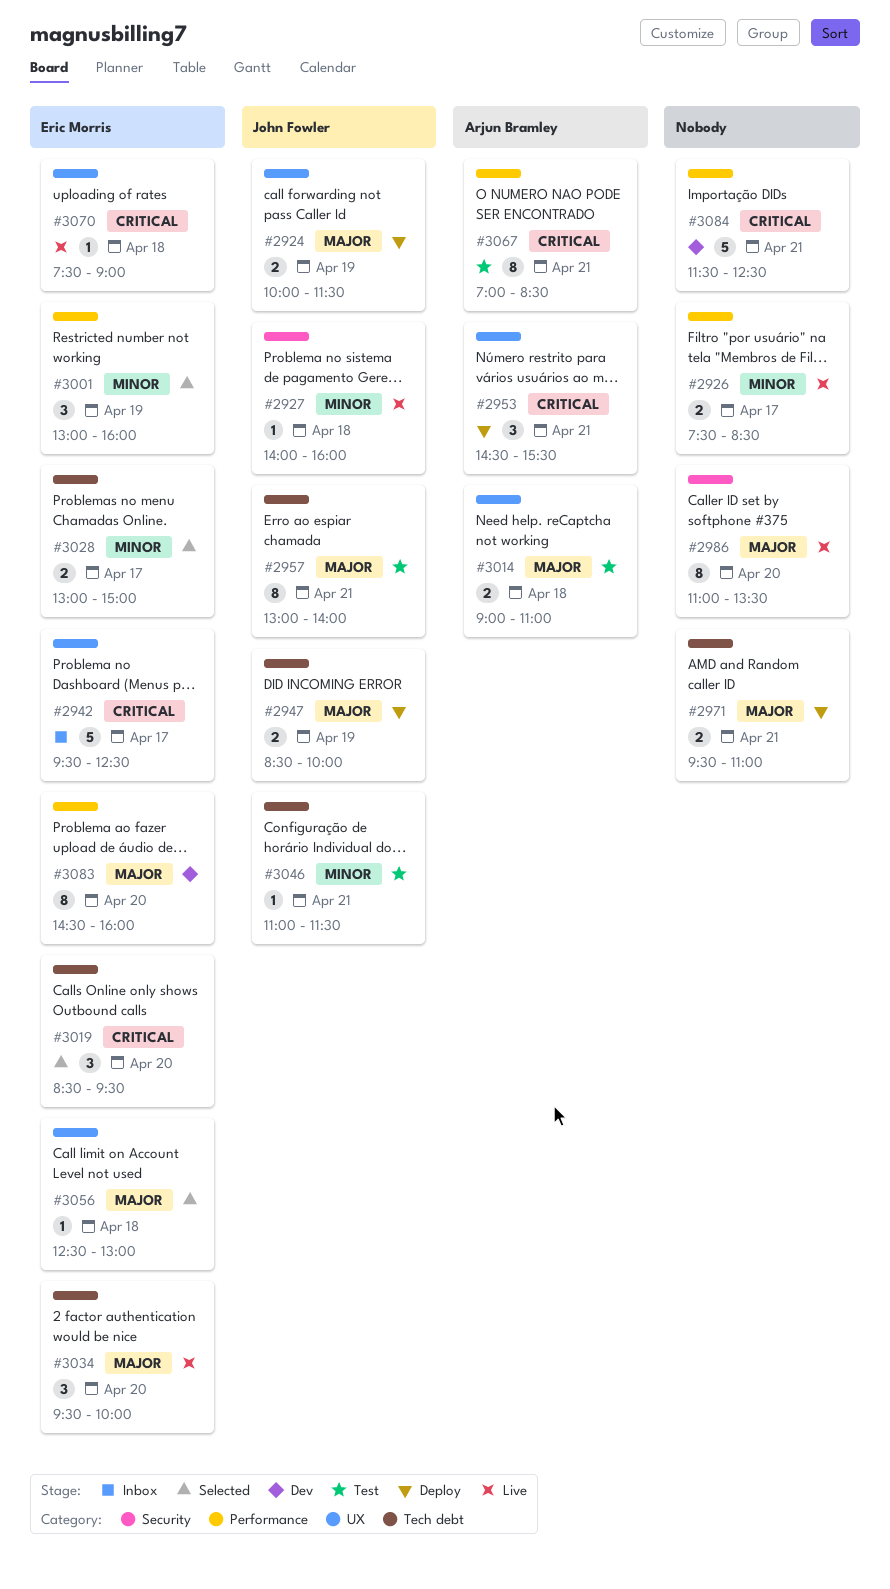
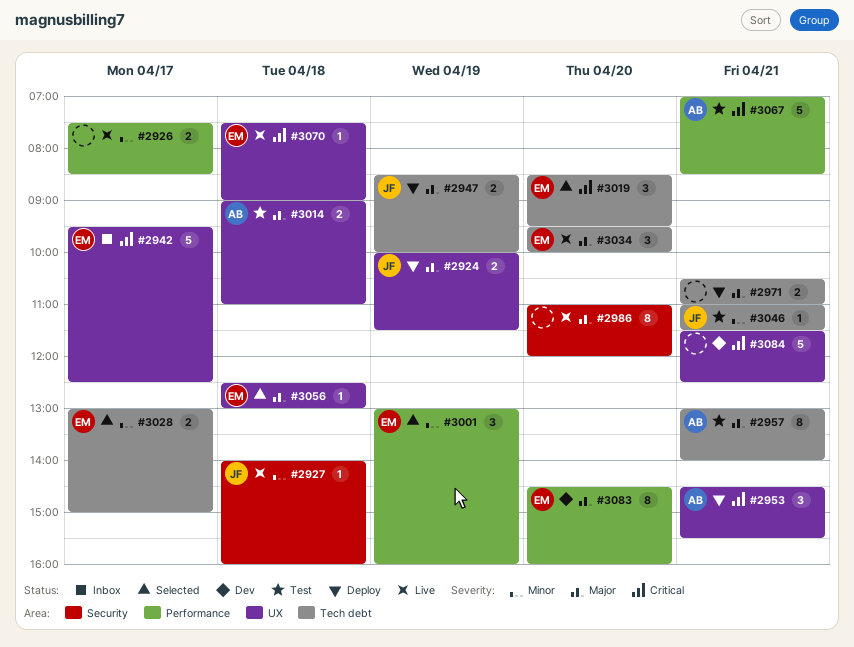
#2957, owner: John Fowler -> Arjun Bramley
#2971, begins: 09:30 -> 10:30
#2986, ends: 13:30 -> 12:00
#3067, estimate: 8 -> 5
#3084, label: Performance -> UX

